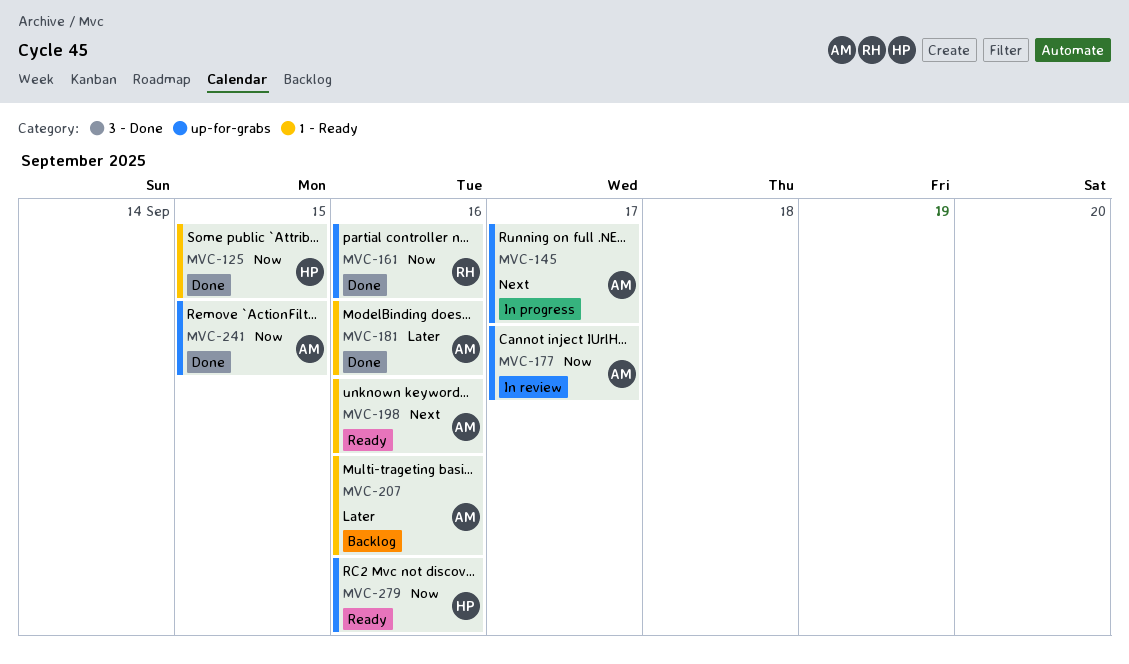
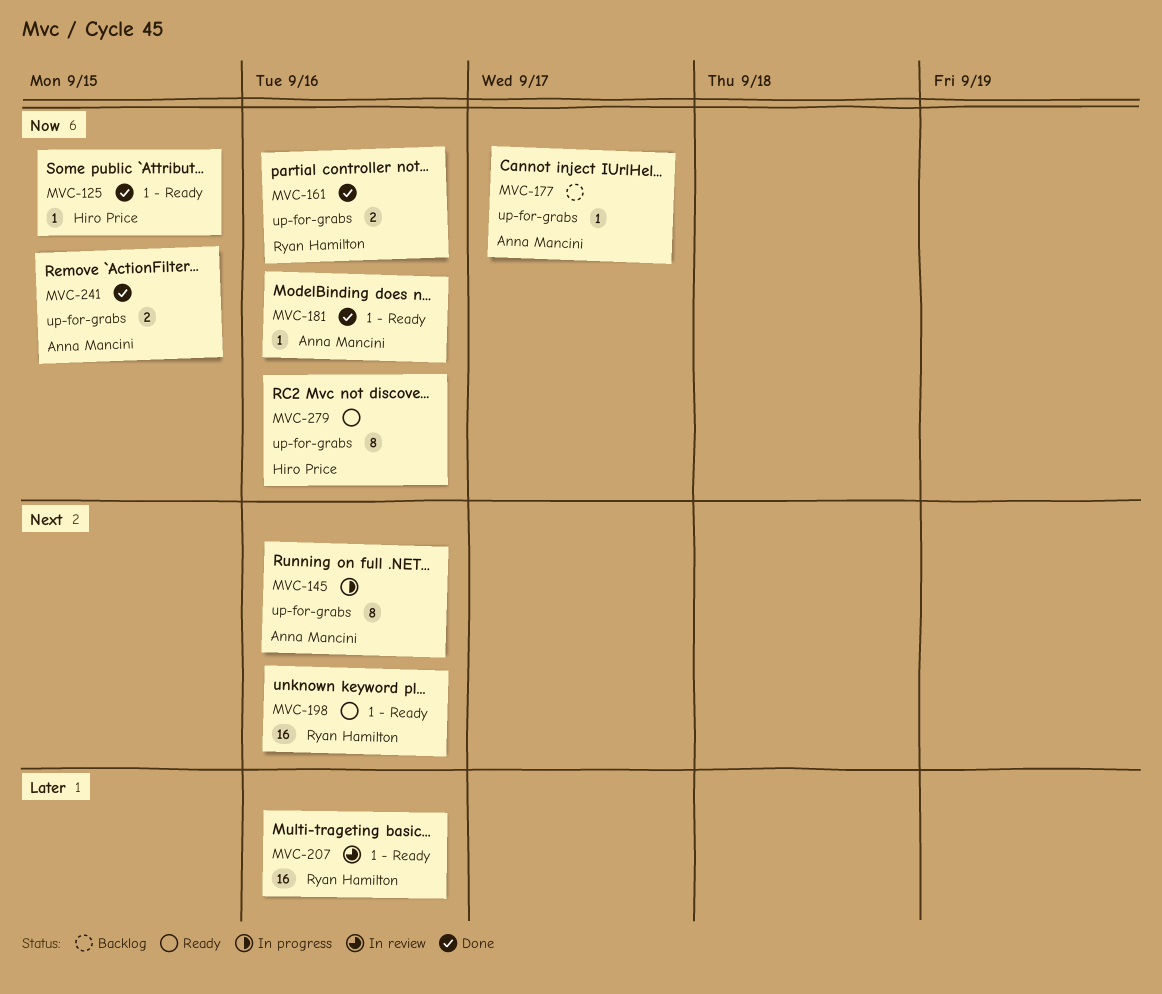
MVC-145, due: Sep 17 -> Sep 16
MVC-177, status: In review -> Backlog
MVC-181, priority: Later -> Now
MVC-198, owner: Anna Mancini -> Ryan Hamilton
MVC-207, status: Backlog -> In review
MVC-207, owner: Anna Mancini -> Ryan Hamilton

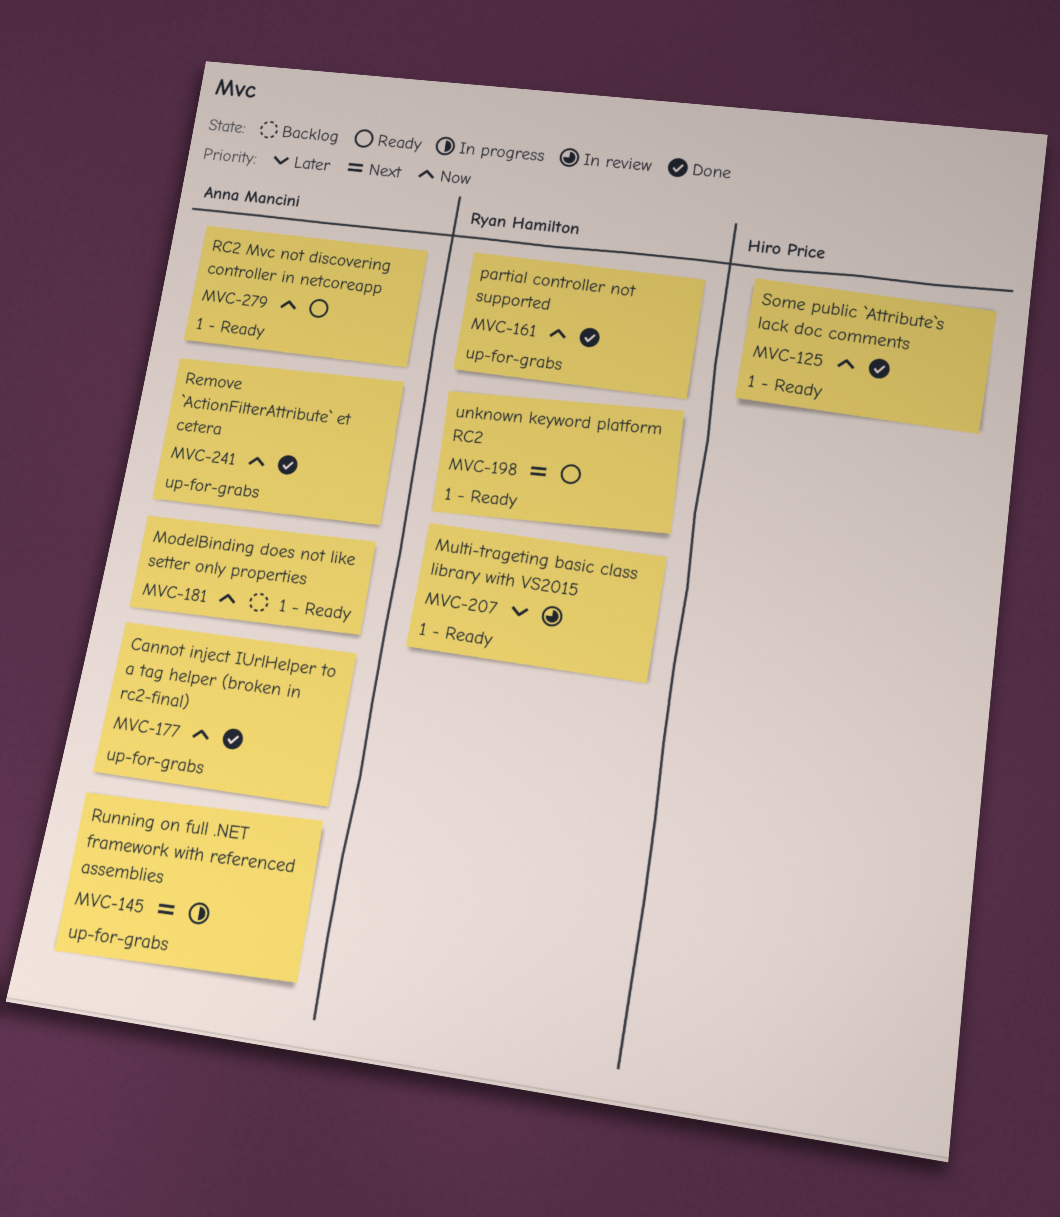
MVC-177, status: Backlog -> Done
MVC-181, status: Done -> Backlog
MVC-279, owner: Hiro Price -> Anna Mancini
MVC-279, label: up-for-grabs -> 1 - Ready

